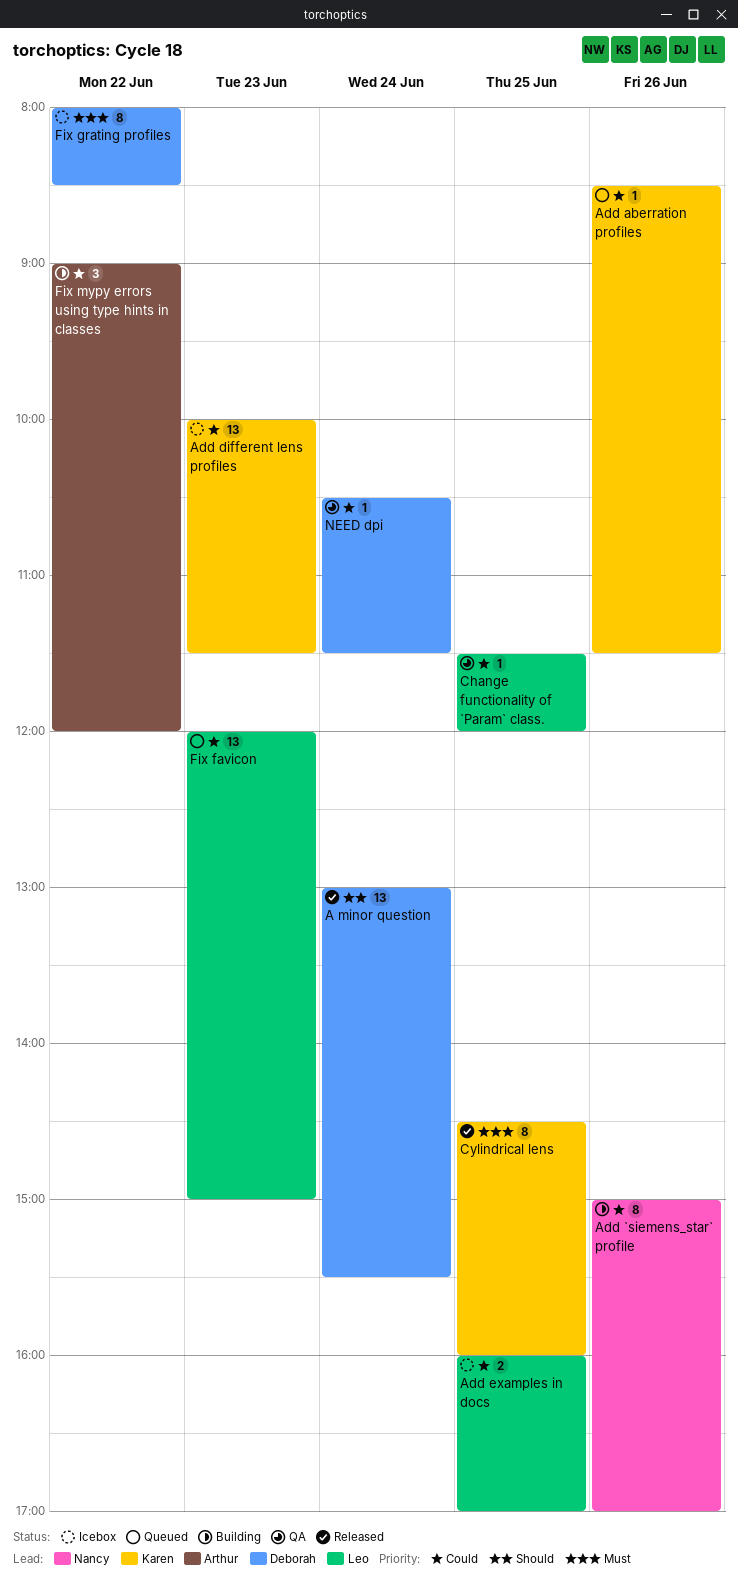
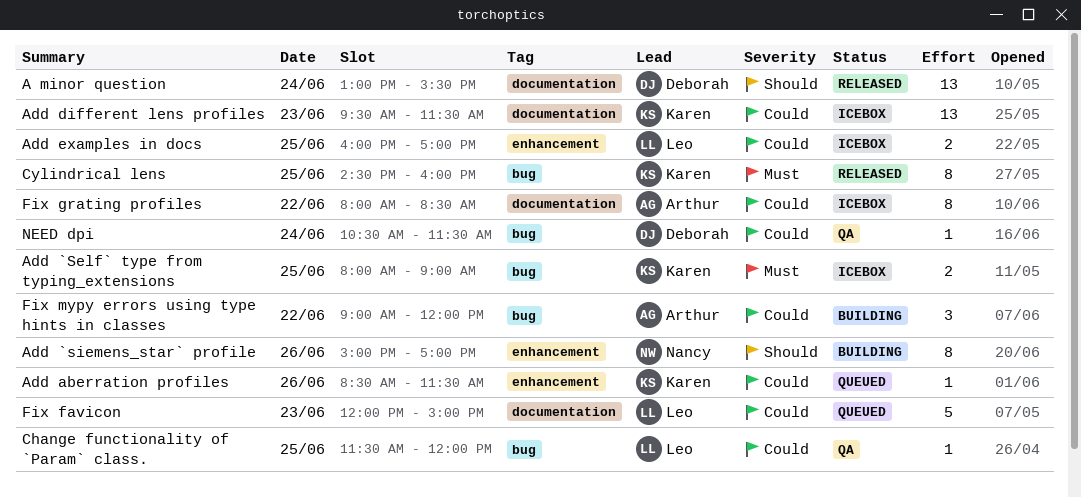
Add `Self` type from typing_extensions: none -> present
Add `siemens_star` profile, priority: Could -> Should
Add different lens profiles, begins: 10:00 -> 09:30
Fix favicon, estimate: 13 -> 5
Fix grating profiles, owner: Deborah -> Arthur
Fix grating profiles, priority: Must -> Could

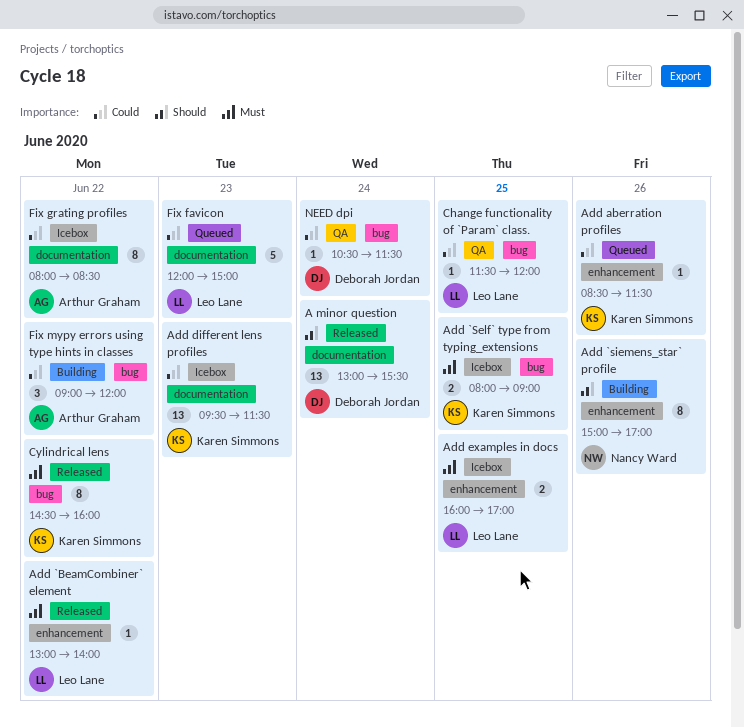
Add `BeamCombiner` element: none -> present
Add examples in docs, priority: Could -> Must
Cylindrical lens, day: Jun 25 -> Jun 22

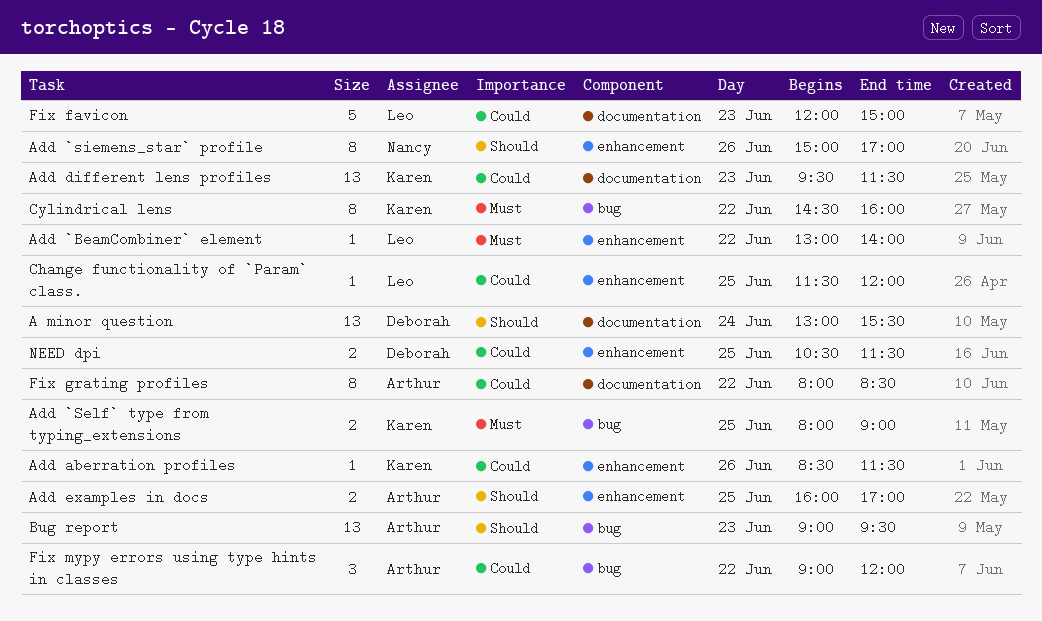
Add examples in docs, owner: Leo Lane -> Arthur Graham
Add examples in docs, priority: Must -> Should
Bug report: none -> present
Change functionality of `Param` class., label: bug -> enhancement
NEED dpi, label: bug -> enhancement
NEED dpi, estimate: 1 -> 2
NEED dpi, day: Jun 24 -> Jun 25

